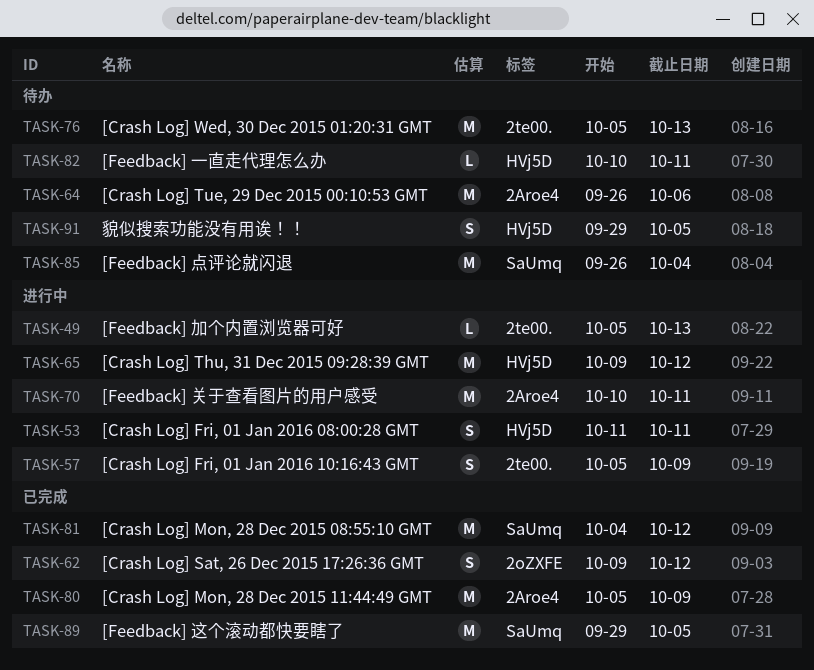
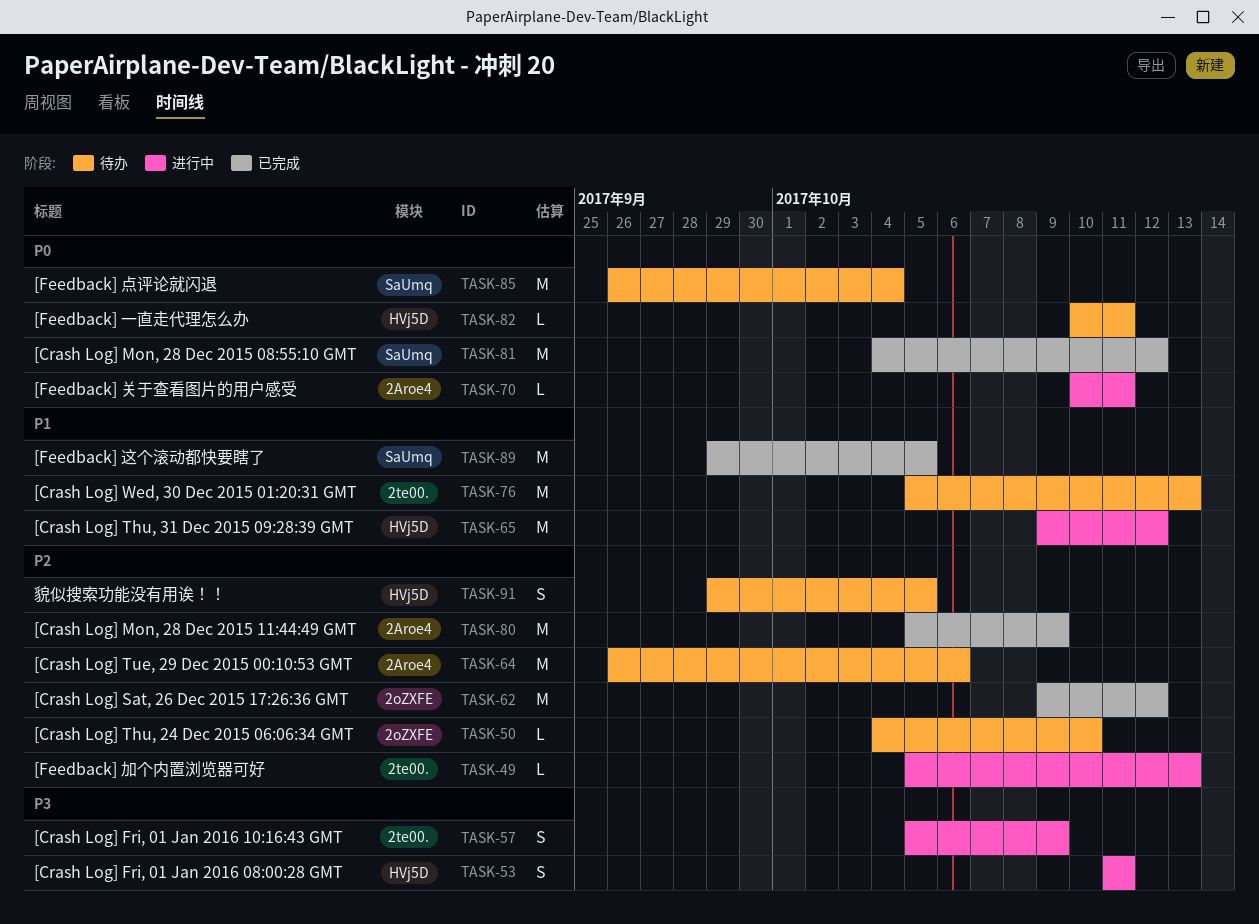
TASK-50: none -> present
TASK-62, estimate: S -> M
TASK-70, estimate: M -> L

